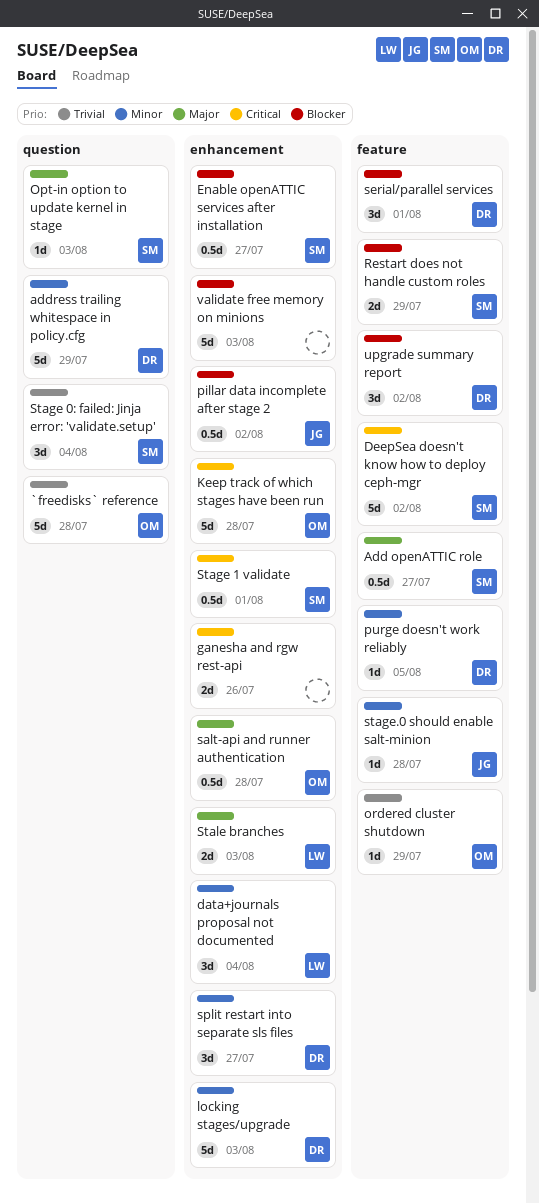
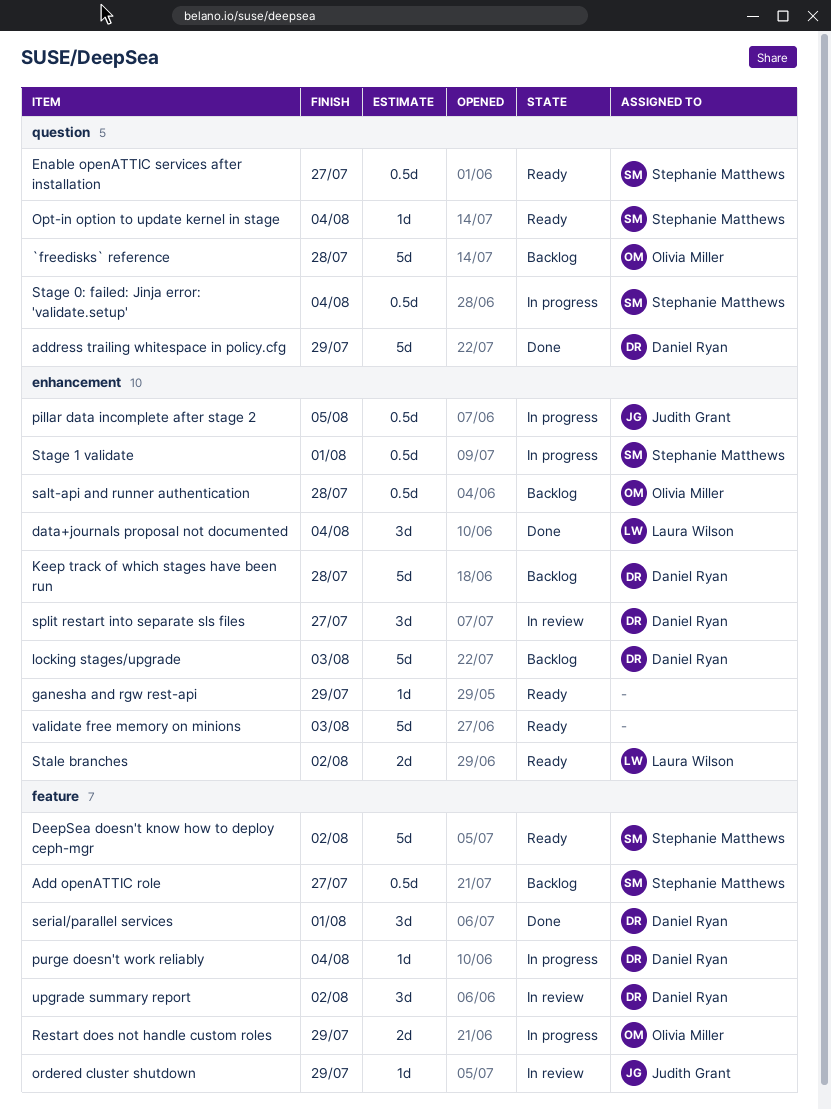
Enable openATTIC services after installation, label: enhancement -> question
ganesha and rgw rest-api, estimate: 2d -> 1d
ganesha and rgw rest-api, due: Jul 26 -> Jul 29
Keep track of which stages have been run, owner: Olivia Miller -> Daniel Ryan
Opt-in option to update kernel in stage, due: Aug 3 -> Aug 4
ordered cluster shutdown, owner: Olivia Miller -> Judith Grant
pillar data incomplete after stage 2, due: Aug 2 -> Aug 5
purge doesn't work reliably, due: Aug 5 -> Aug 4
Restart does not handle custom roles, owner: Stephanie Matthews -> Olivia Miller
Stage 0: failed: Jinja error: 'validate.setup', estimate: 3d -> 0.5d
stage.0 should enable salt-minion: present -> none
Stale branches, due: Aug 3 -> Aug 2

